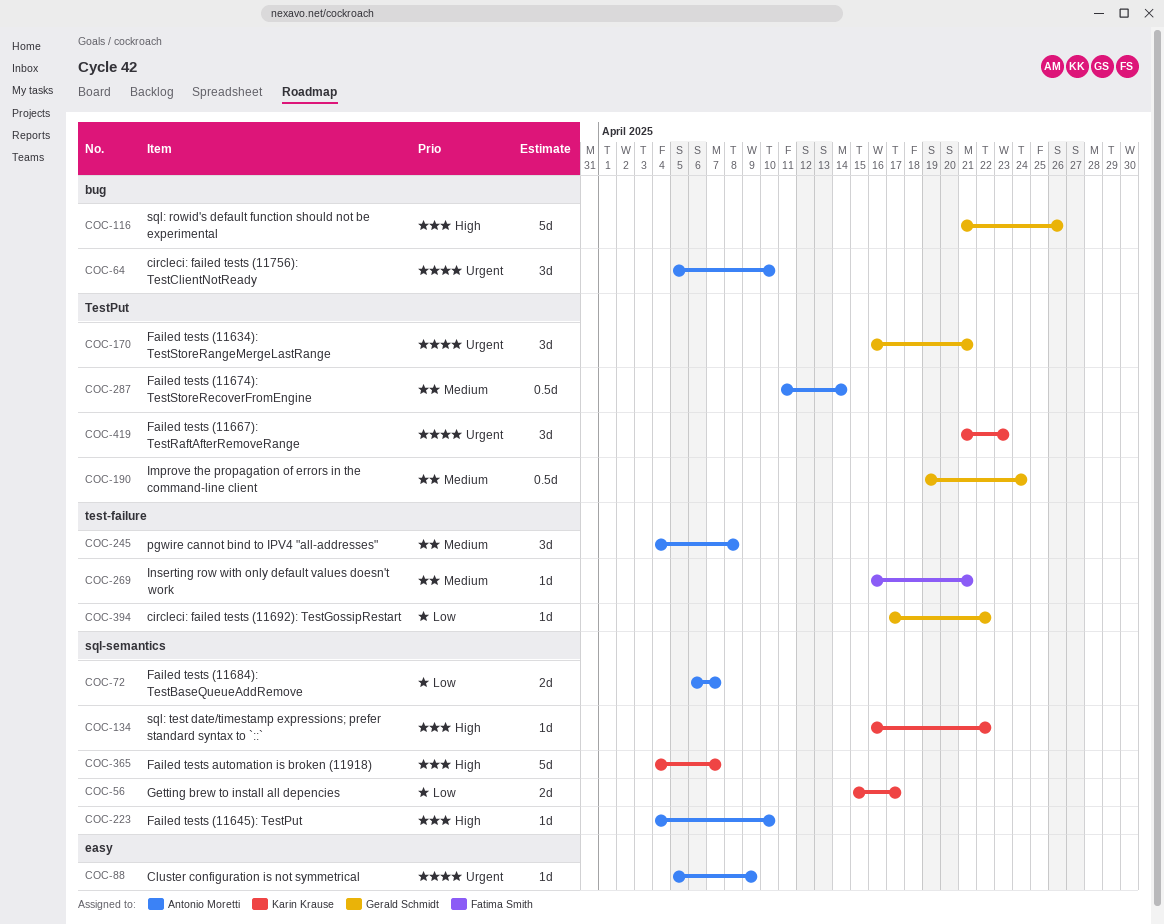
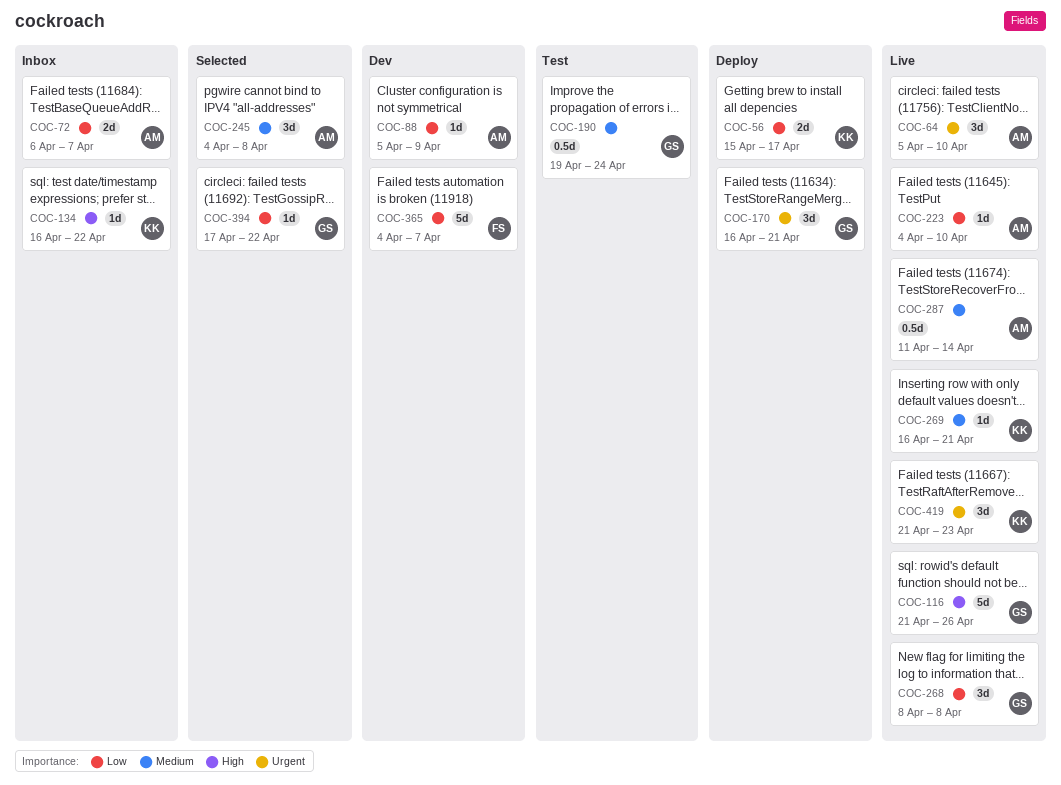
COC-88, priority: Urgent -> Low
COC-223, priority: High -> Low
COC-268: none -> present
COC-269, owner: Fatima Smith -> Karin Krause
COC-365, owner: Karin Krause -> Fatima Smith
COC-365, priority: High -> Low

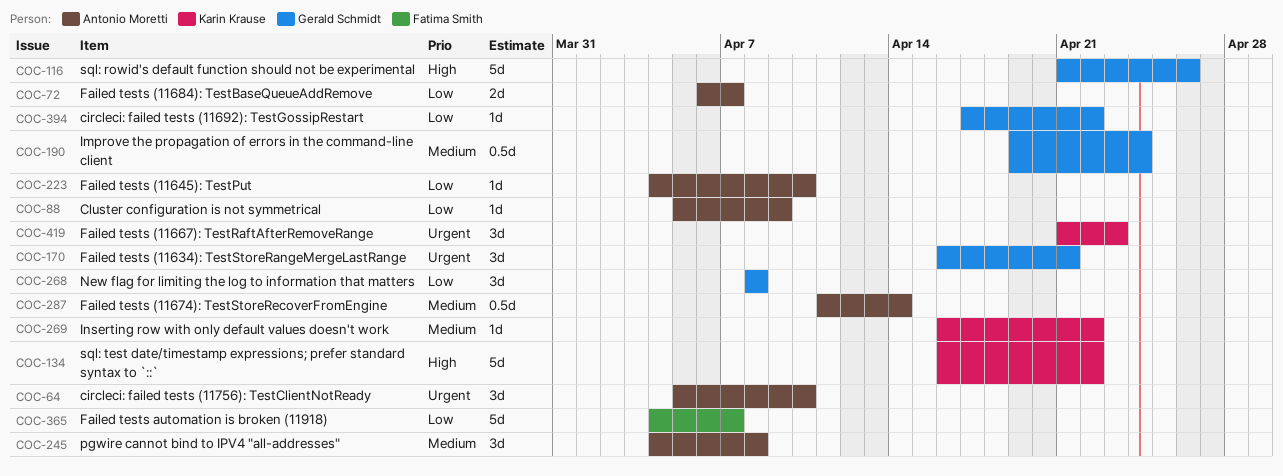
COC-56: present -> none
COC-134, estimate: 1d -> 5d
COC-269, due: Apr 21 -> Apr 22

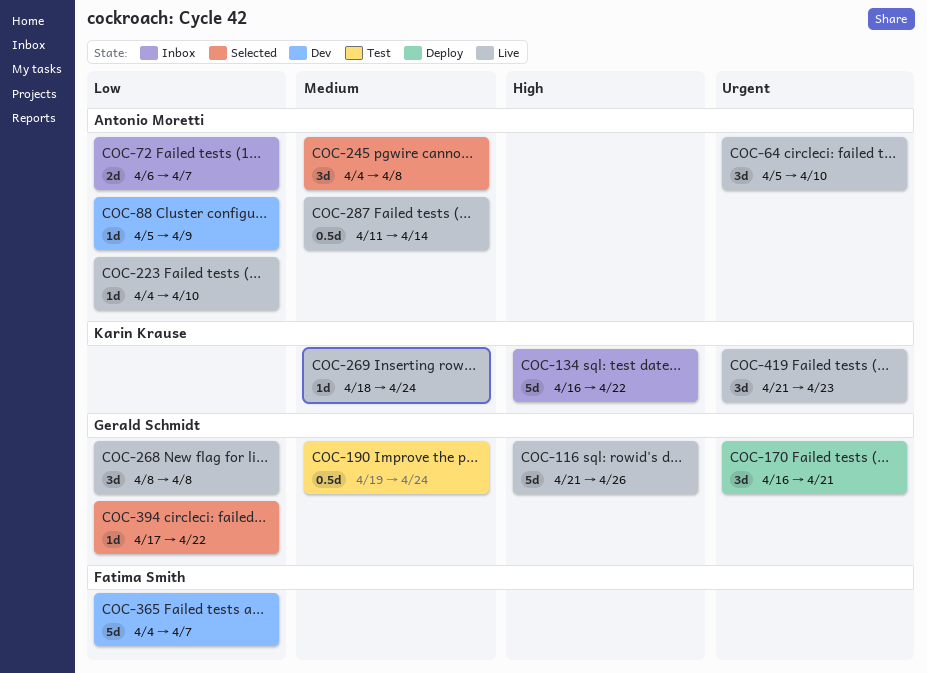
COC-269, start: Apr 16 -> Apr 18
COC-269, due: Apr 22 -> Apr 24

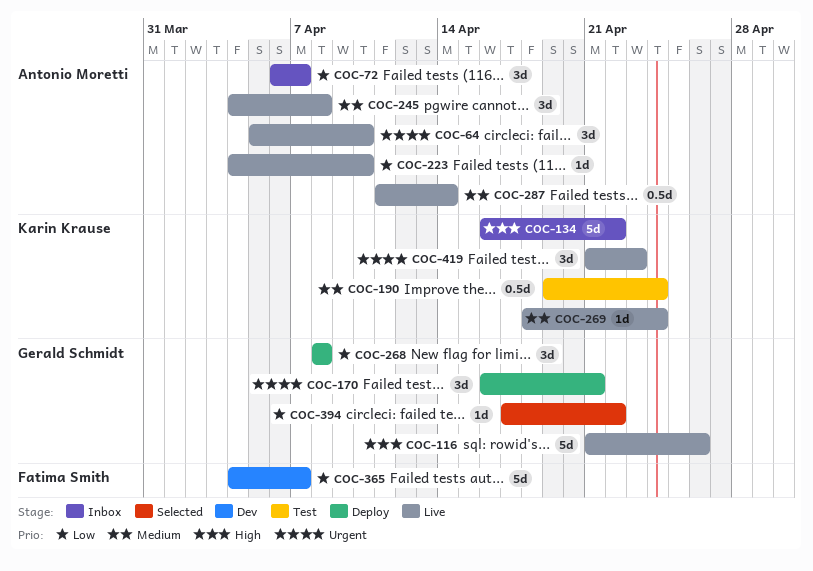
COC-72, estimate: 2d -> 3d
COC-88: present -> none
COC-190, owner: Gerald Schmidt -> Karin Krause
COC-245, status: Selected -> Live
COC-268, status: Live -> Deploy

